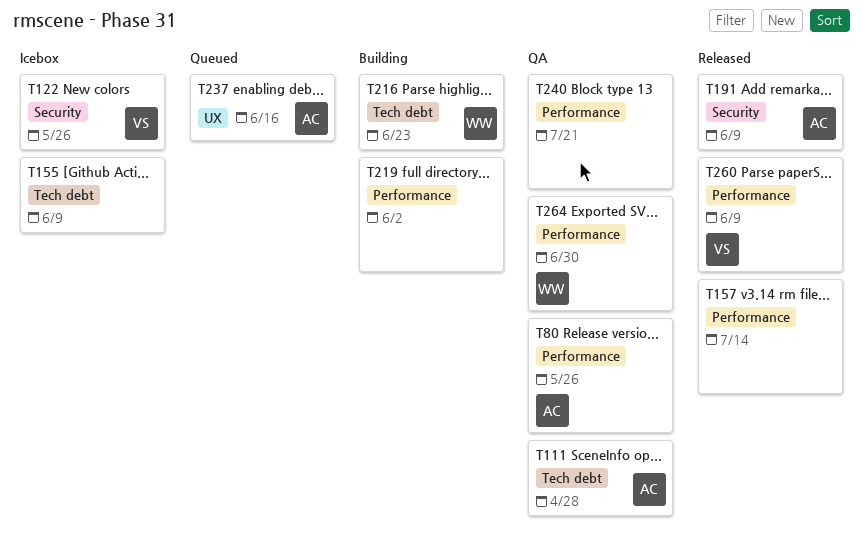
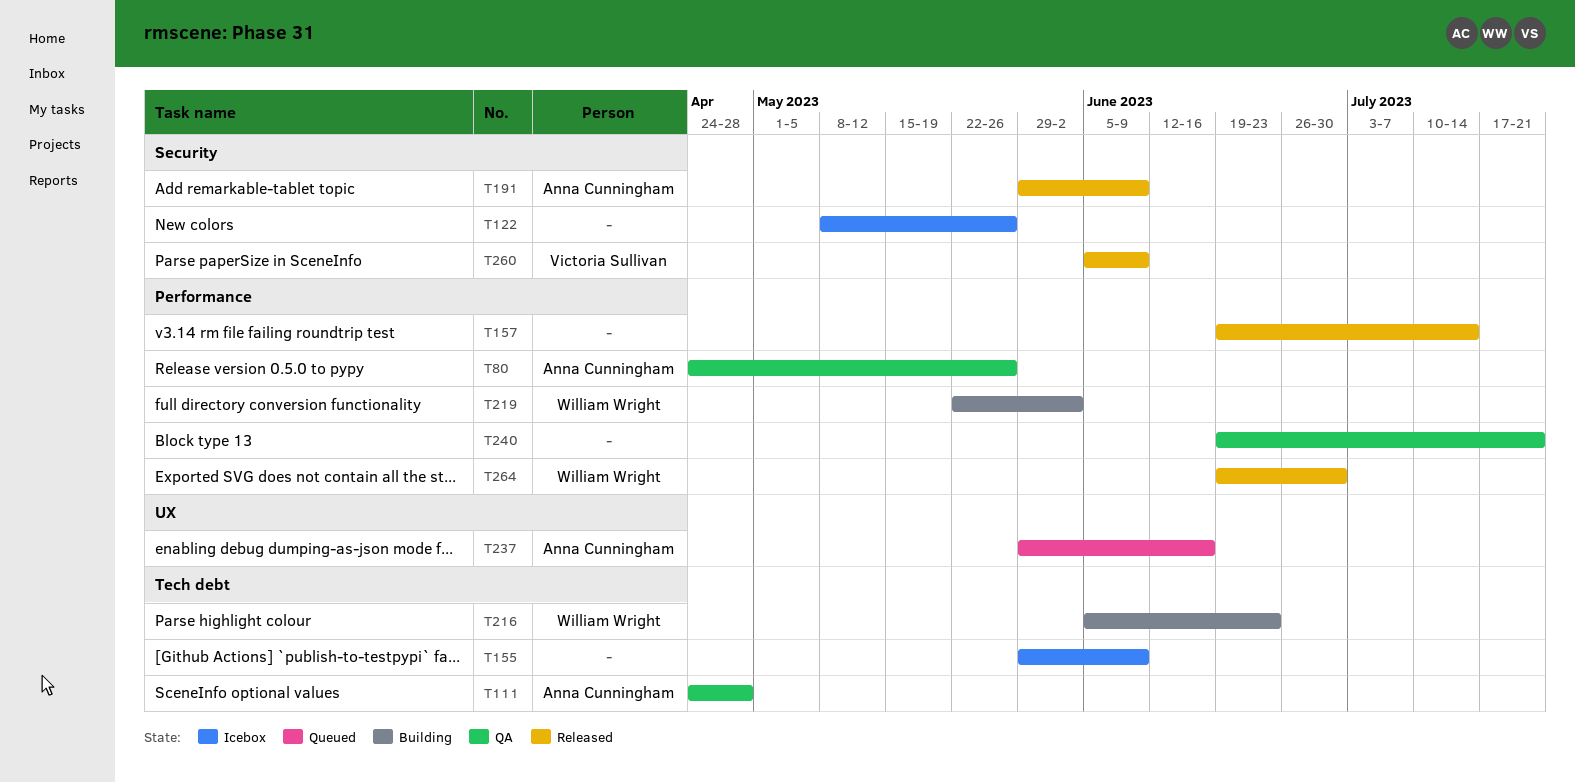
T122, owner: Victoria Sullivan -> none
T219, owner: none -> William Wright
T260, label: Performance -> Security
T264, status: QA -> Released

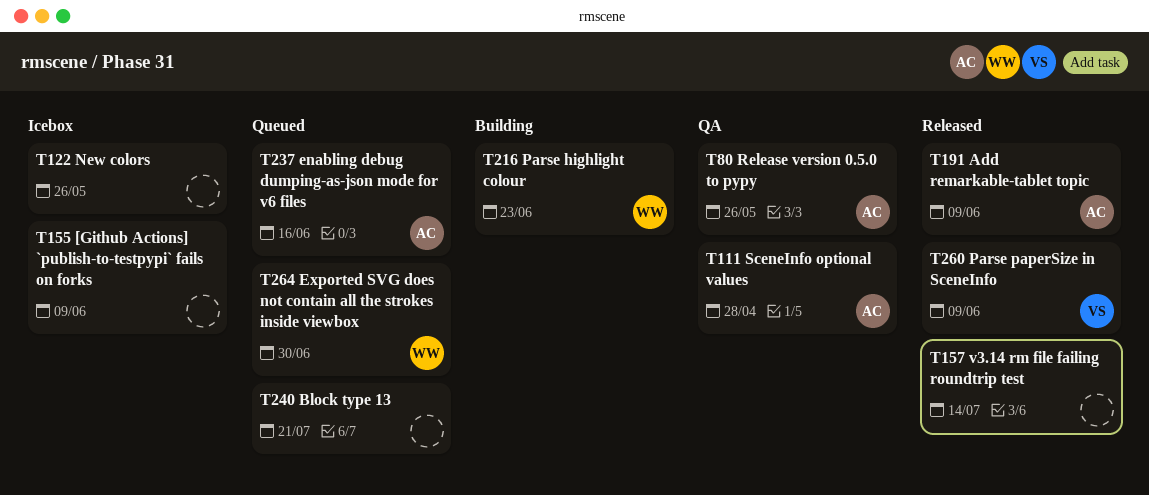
T219: present -> none
T240, status: QA -> Queued
T264, status: Released -> Queued

